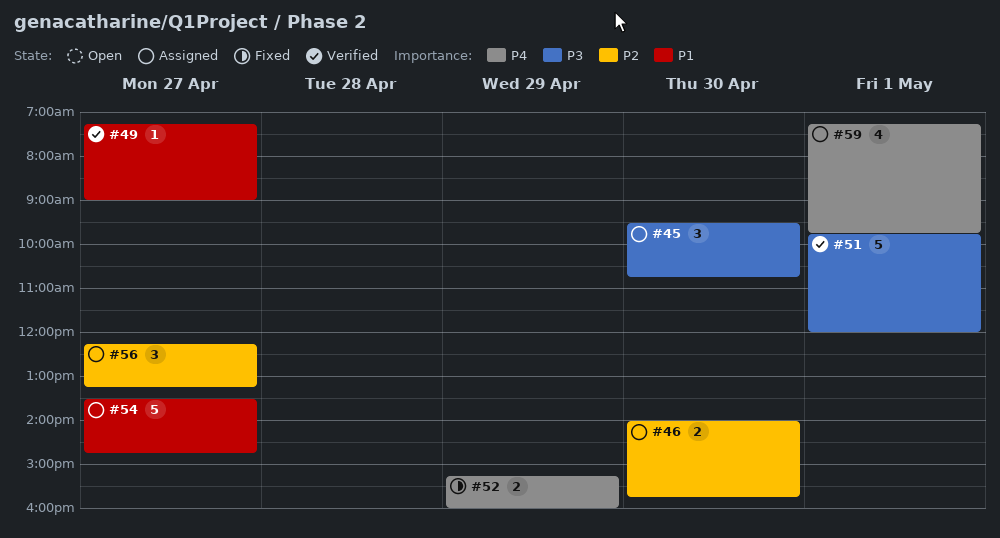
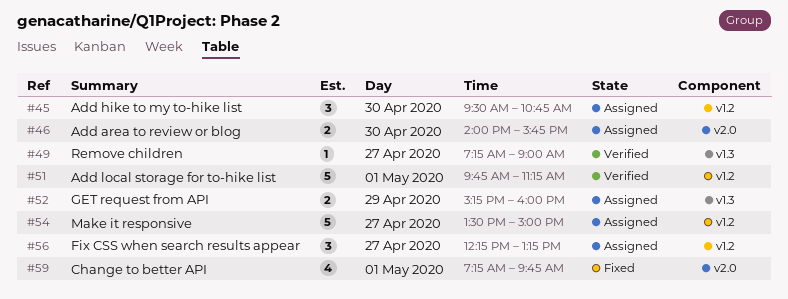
#51, ends: 12:00 -> 11:15
#52, status: Fixed -> Assigned
#54, ends: 14:45 -> 15:00
#59, status: Assigned -> Fixed

